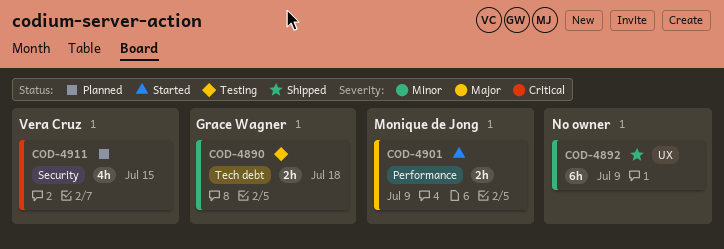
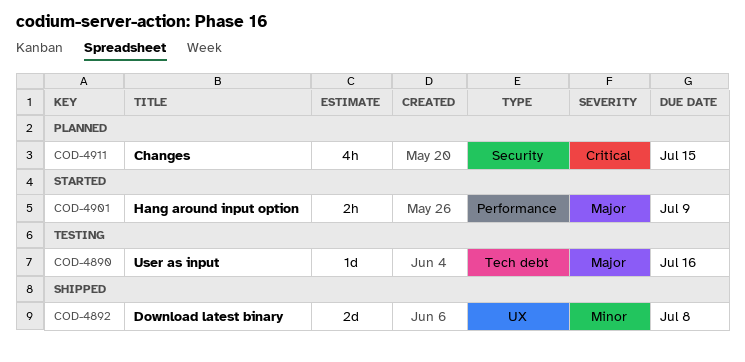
COD-4890, priority: Minor -> Major
COD-4890, estimate: 2h -> 1d
COD-4890, due: Jul 18 -> Jul 16
COD-4892, estimate: 6h -> 2d
COD-4892, due: Jul 9 -> Jul 8

